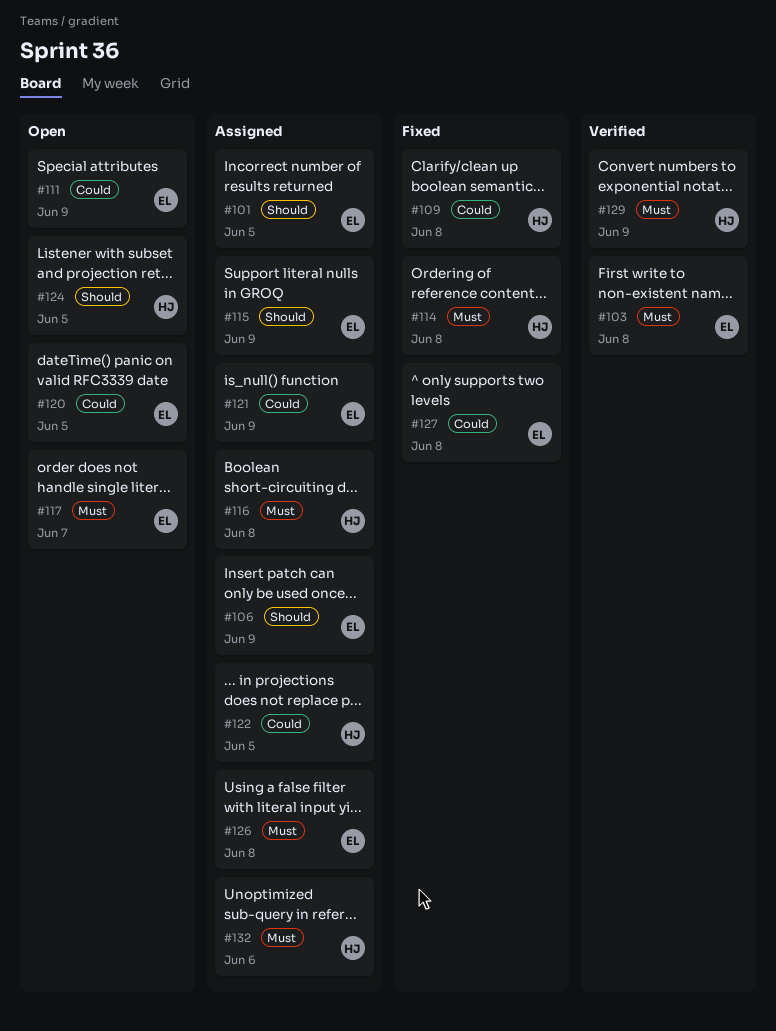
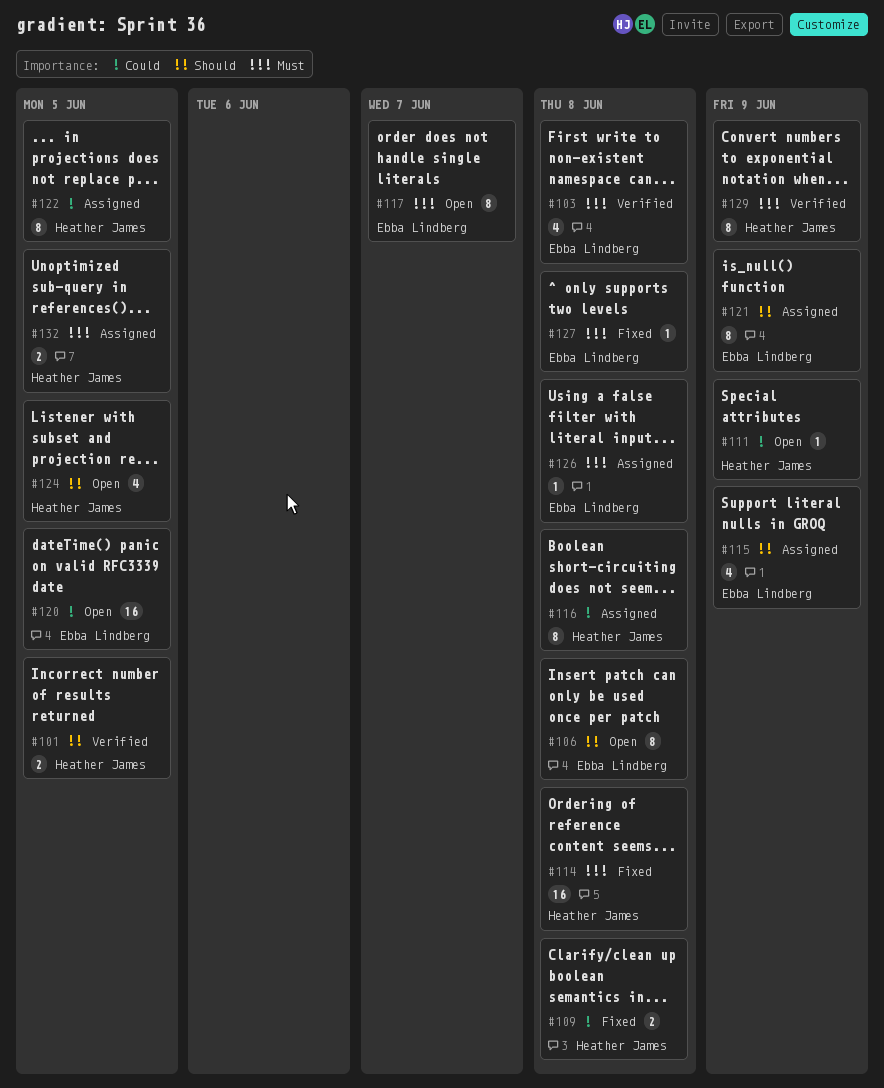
#101, status: Assigned -> Verified
#101, owner: Ebba Lindberg -> Heather James
#106, status: Assigned -> Open
#106, due: Jun 9 -> Jun 8
#111, owner: Ebba Lindberg -> Heather James
#116, priority: Must -> Could
#121, priority: Could -> Should
#127, priority: Could -> Must
#132, due: Jun 6 -> Jun 5

